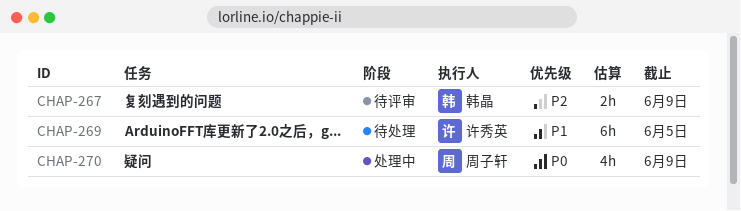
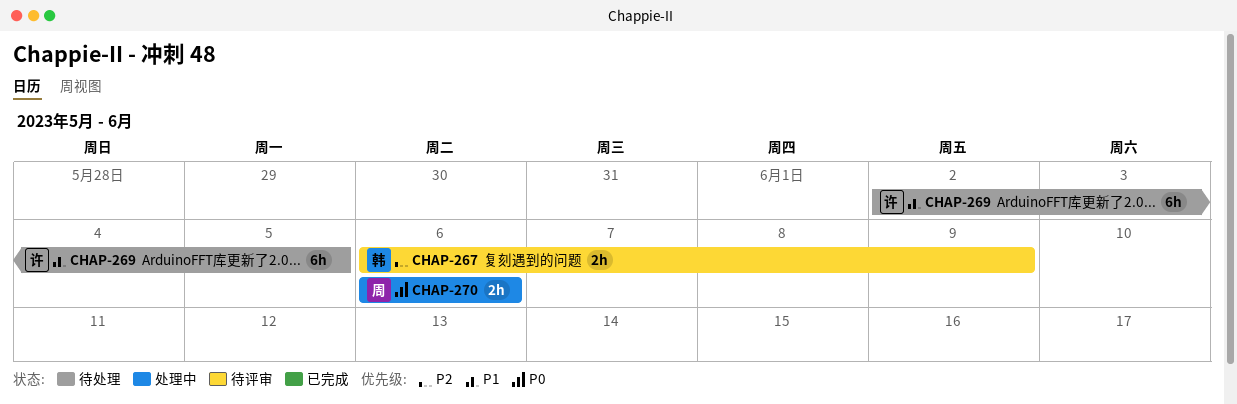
CHAP-270, estimate: 4h -> 2h
CHAP-270, due: Jun 9 -> Jun 6

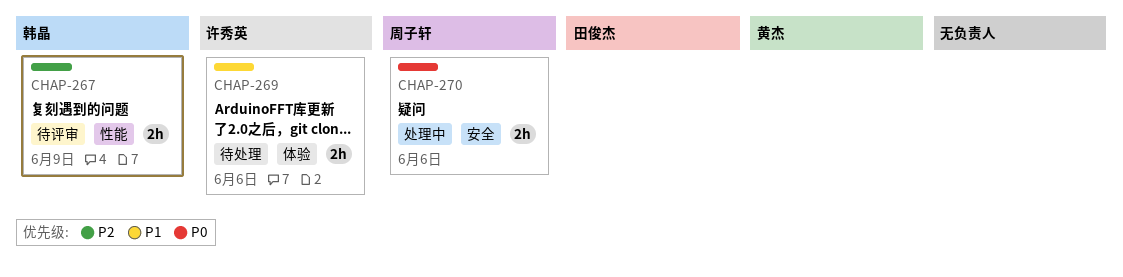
CHAP-269, estimate: 6h -> 2h
CHAP-269, due: Jun 5 -> Jun 6

